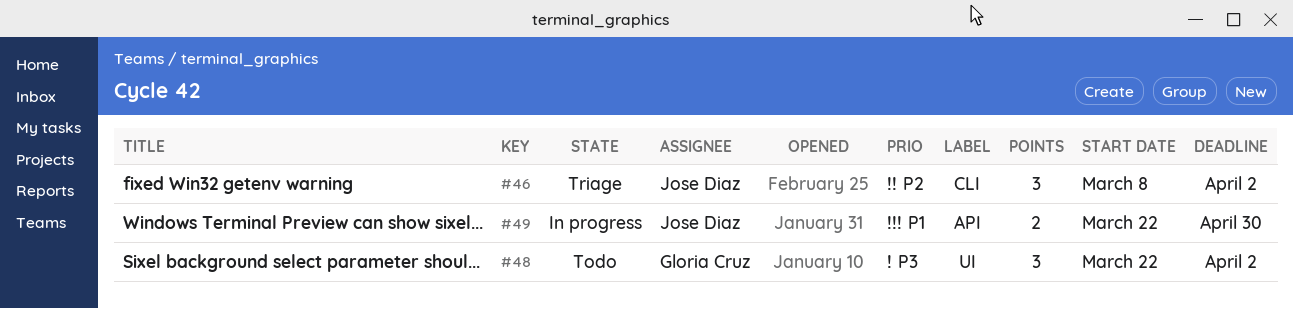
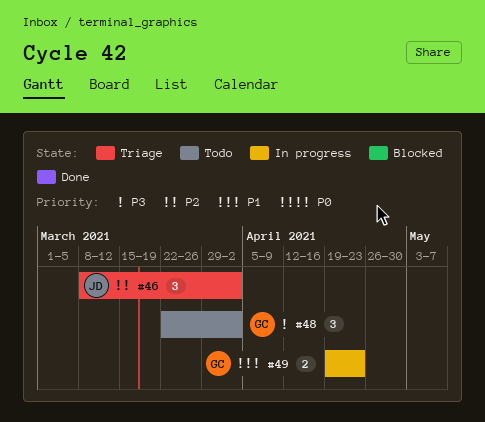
#49, owner: Jose Diaz -> Gloria Cruz
#49, start: Mar 22 -> Apr 19
#49, due: Apr 30 -> Apr 23

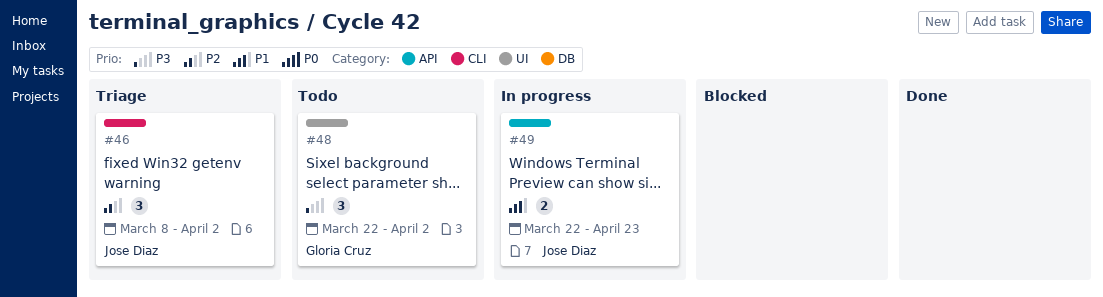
#49, owner: Gloria Cruz -> Jose Diaz
#49, start: Apr 19 -> Mar 22

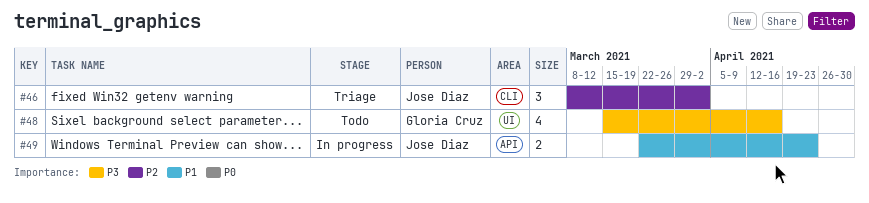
#48, estimate: 3 -> 4
#48, start: Mar 22 -> Mar 15
#48, due: Apr 2 -> Apr 16

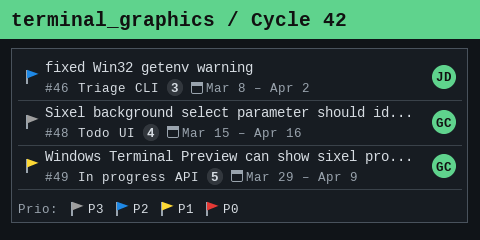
#49, owner: Jose Diaz -> Gloria Cruz
#49, estimate: 2 -> 5
#49, start: Mar 22 -> Mar 29
#49, due: Apr 23 -> Apr 9

